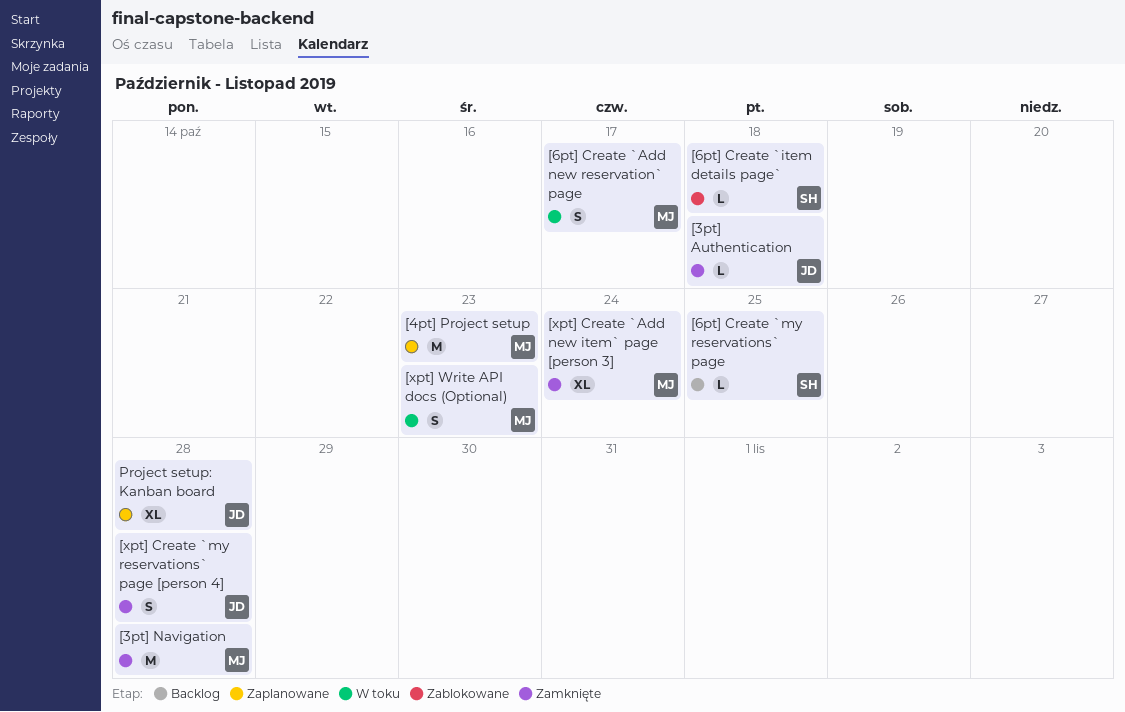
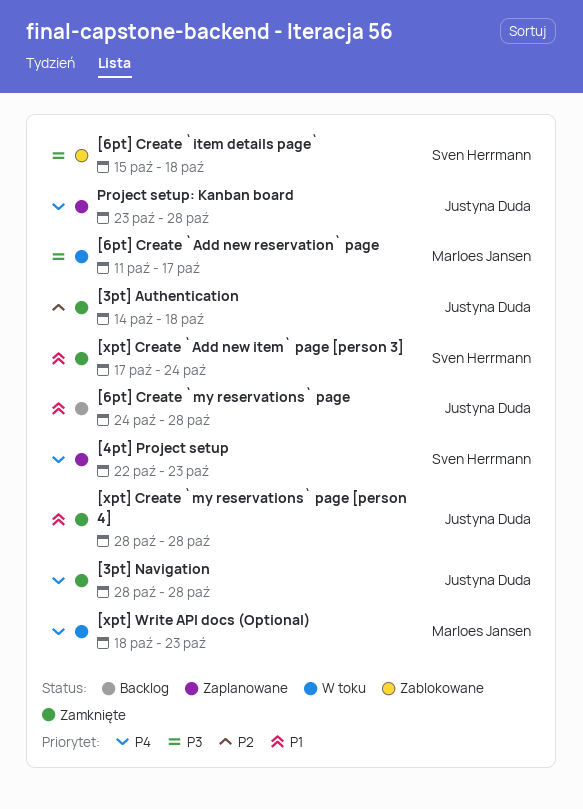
[3pt] Navigation, owner: Marloes Jansen -> Justyna Duda
[4pt] Project setup, owner: Marloes Jansen -> Sven Herrmann
[6pt] Create `my reservations` page, owner: Sven Herrmann -> Justyna Duda
[6pt] Create `my reservations` page, due: Oct 25 -> Oct 28
[xpt] Create `Add new item` page [person 3], owner: Marloes Jansen -> Sven Herrmann

